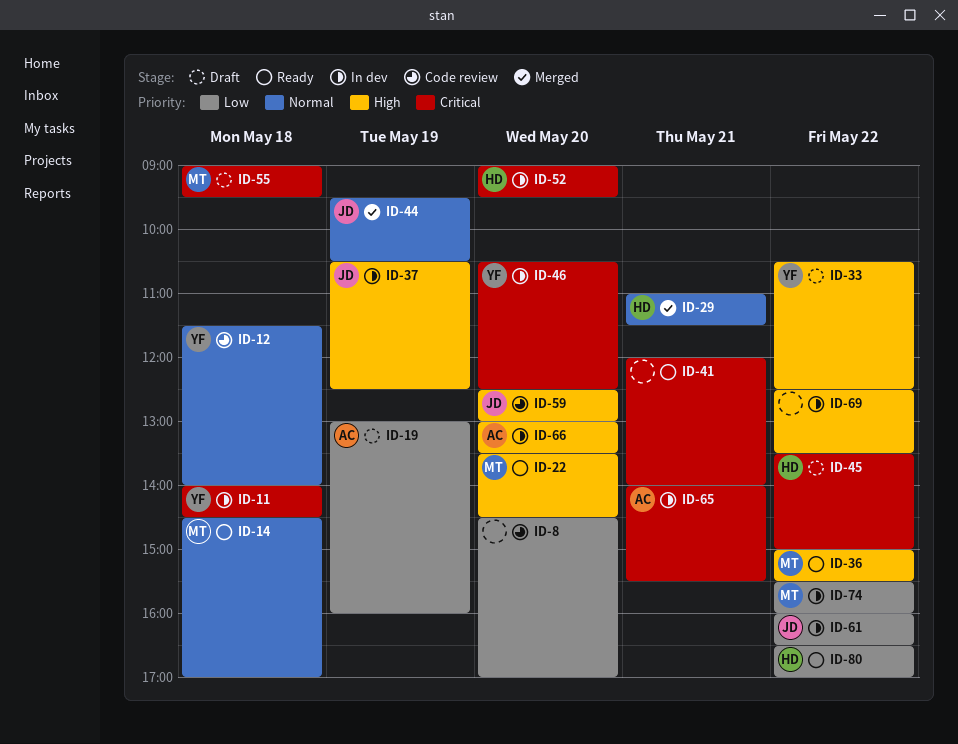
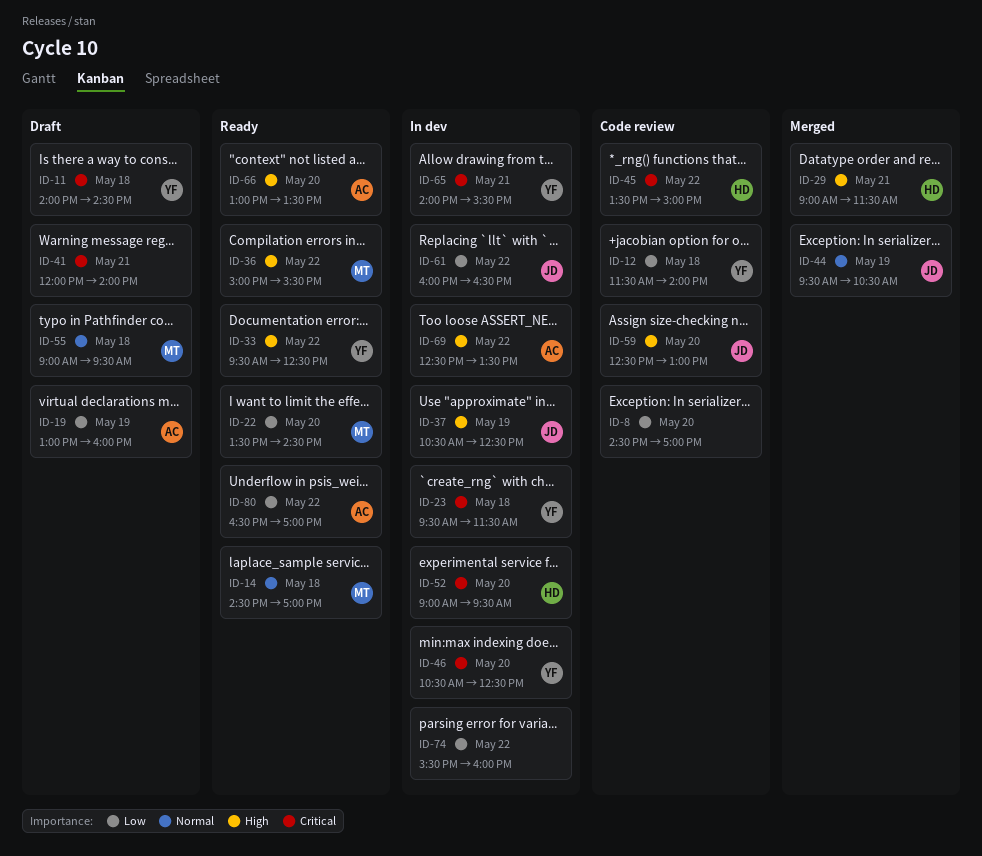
ID-11, status: In dev -> Draft
ID-12, priority: Normal -> Low
ID-22, priority: High -> Low
ID-23: none -> present
ID-29, priority: Normal -> High
ID-29, begins: 11:00 -> 09:00
ID-33, status: Draft -> Ready
ID-33, begins: 10:30 -> 09:30
ID-41, status: Ready -> Draft
ID-45, status: Draft -> Code review
ID-55, priority: Critical -> Normal
ID-65, owner: AC -> YF
ID-66, status: In dev -> Ready
ID-69, owner: none -> AC
ID-74, owner: MT -> none
ID-80, owner: HD -> AC

